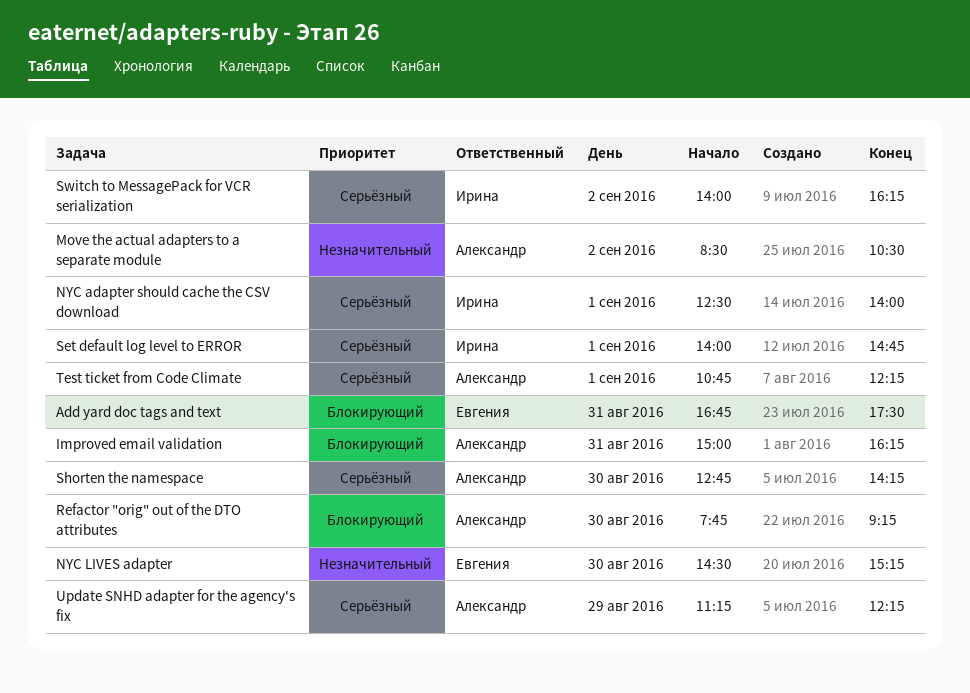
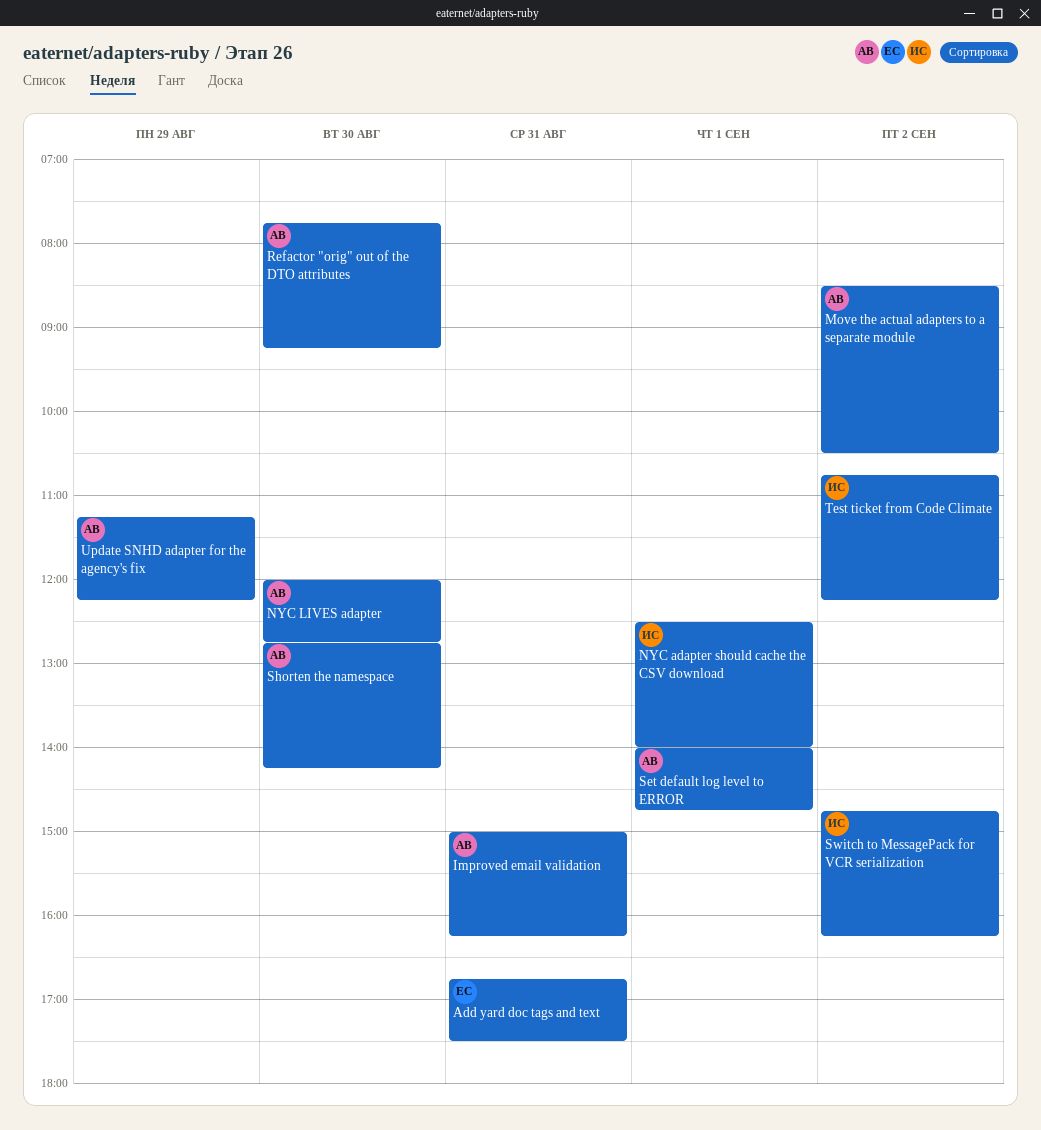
NYC LIVES adapter, owner: Евгения -> Александр
NYC LIVES adapter, begins: 14:30 -> 12:00
NYC LIVES adapter, ends: 15:15 -> 12:45
Set default log level to ERROR, owner: Ирина -> Александр
Switch to MessagePack for VCR serialization, begins: 14:00 -> 14:45
Test ticket from Code Climate, owner: Александр -> Ирина
Test ticket from Code Climate, day: Sep 1 -> Sep 2

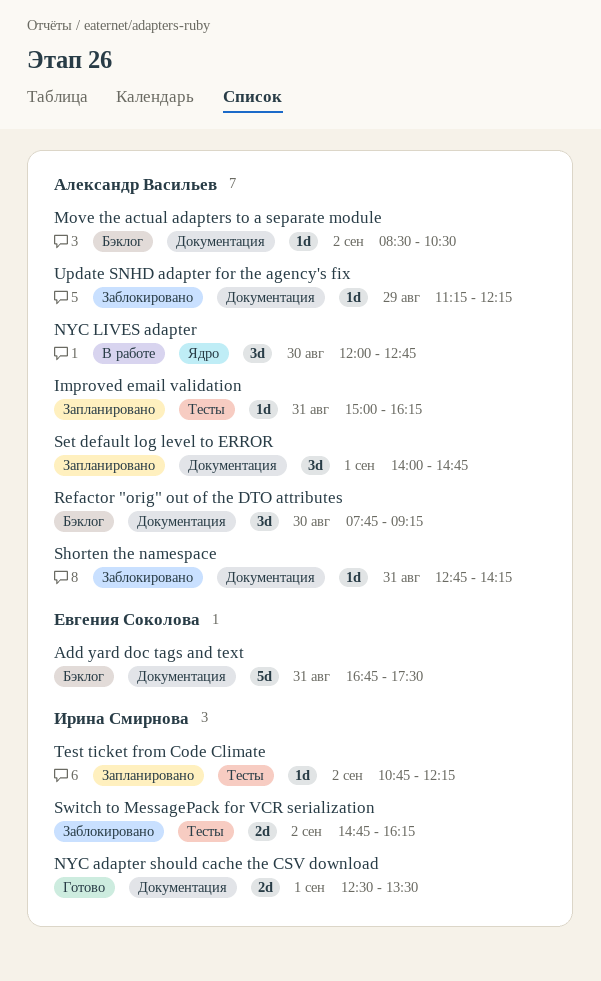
NYC adapter should cache the CSV download, ends: 14:00 -> 13:30
Shorten the namespace, day: Aug 30 -> Aug 31

